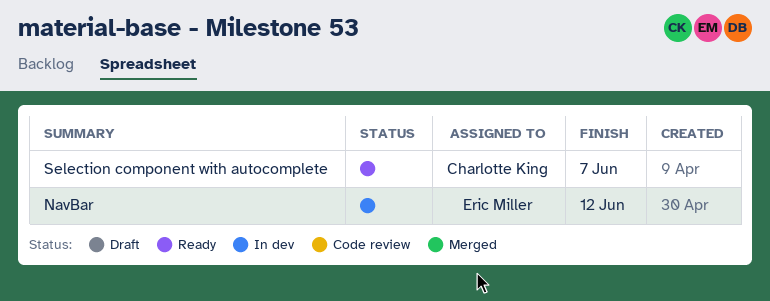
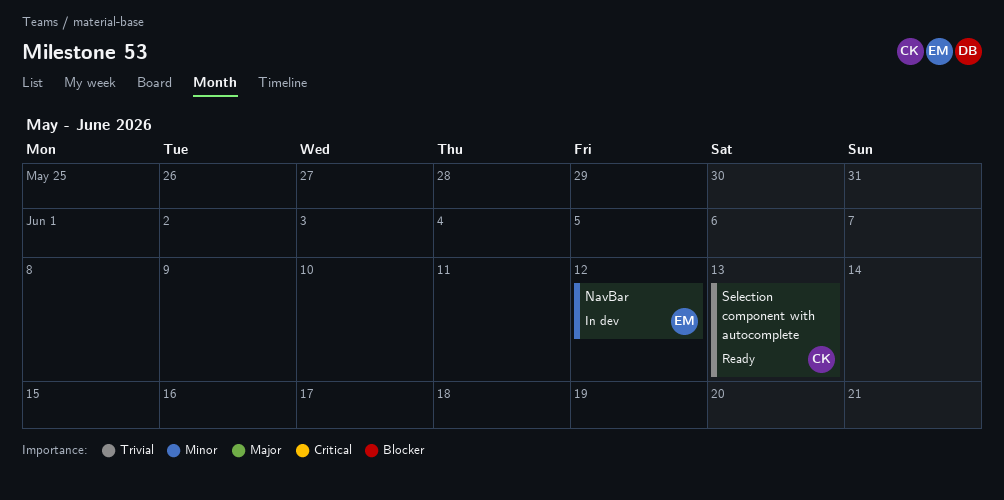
Selection component with autocomplete, due: Jun 7 -> Jun 13

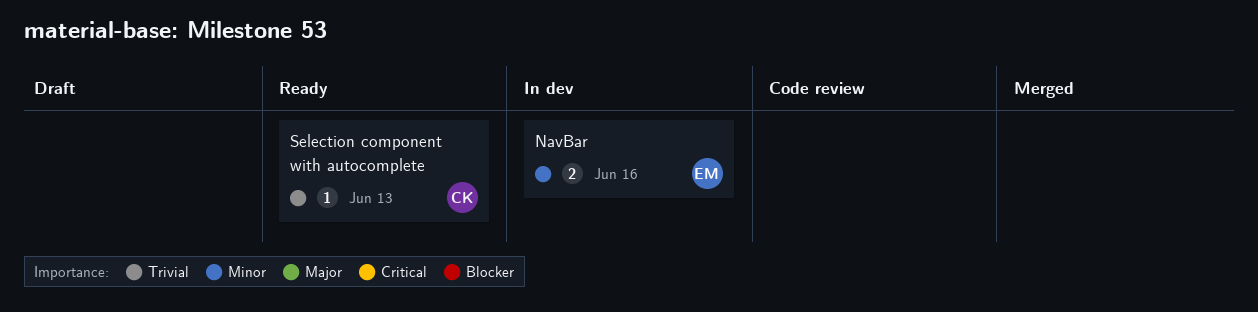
NavBar, due: Jun 12 -> Jun 16

